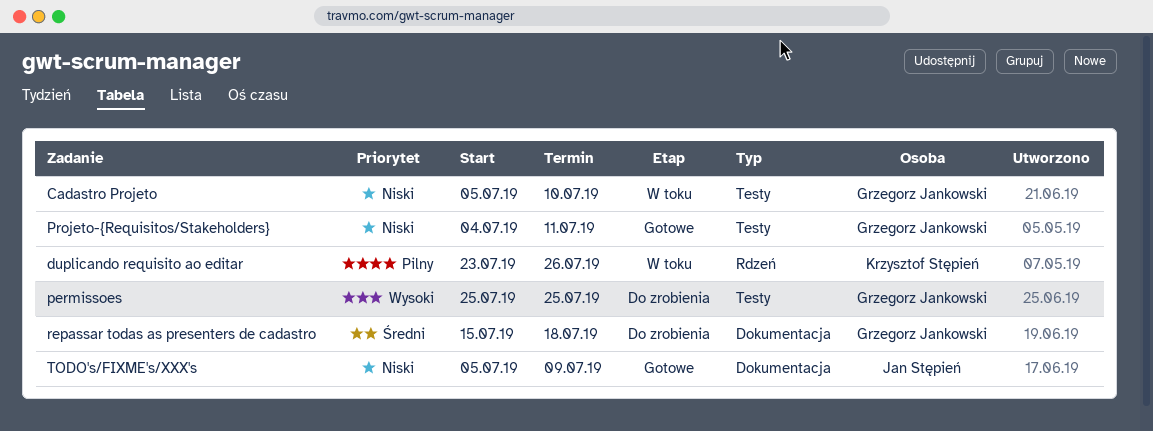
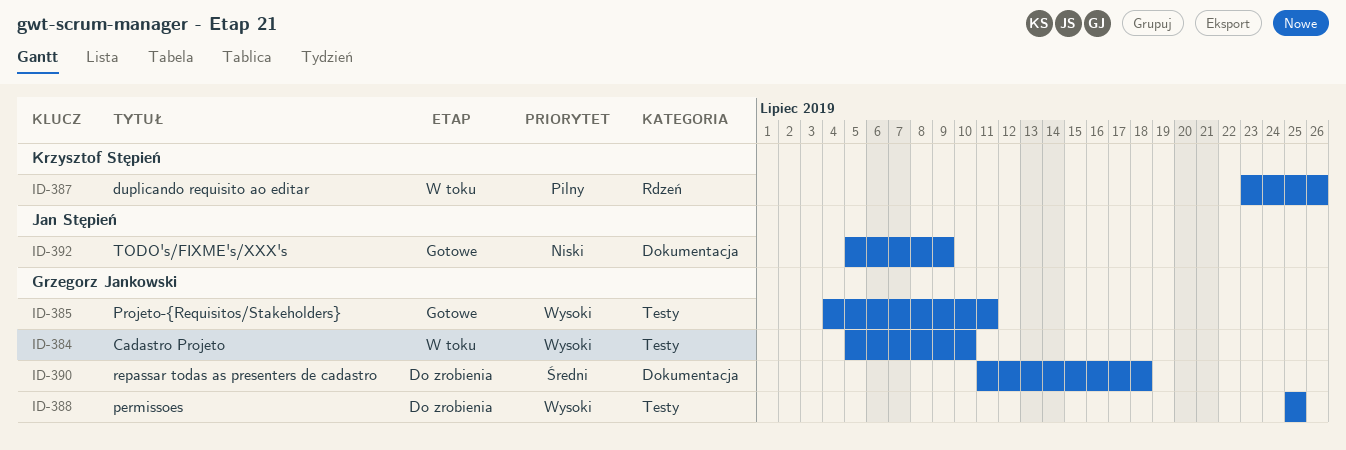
Cadastro Projeto, priority: Niski -> Wysoki
Projeto-{Requisitos/Stakeholders}, priority: Niski -> Wysoki
repassar todas as presenters de cadastro, start: Jul 15 -> Jul 11

